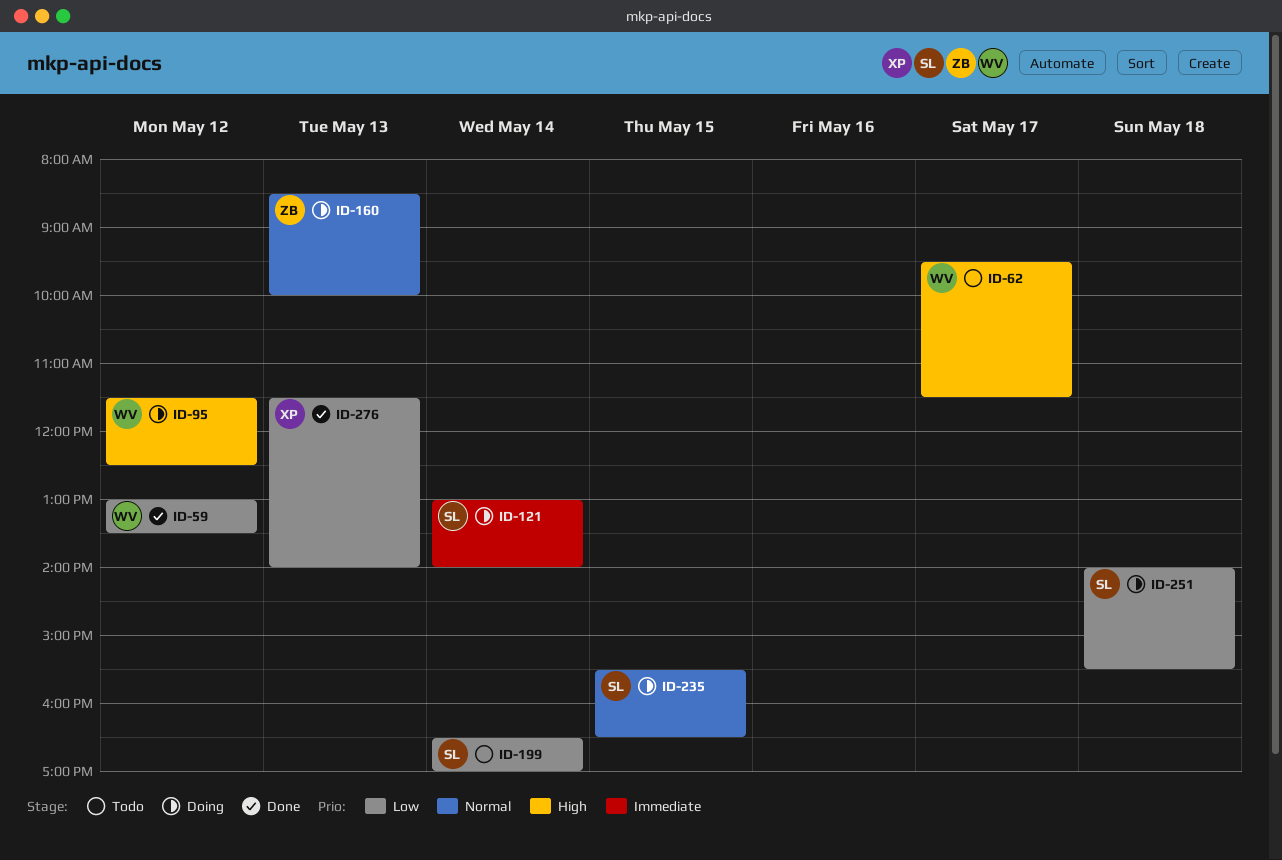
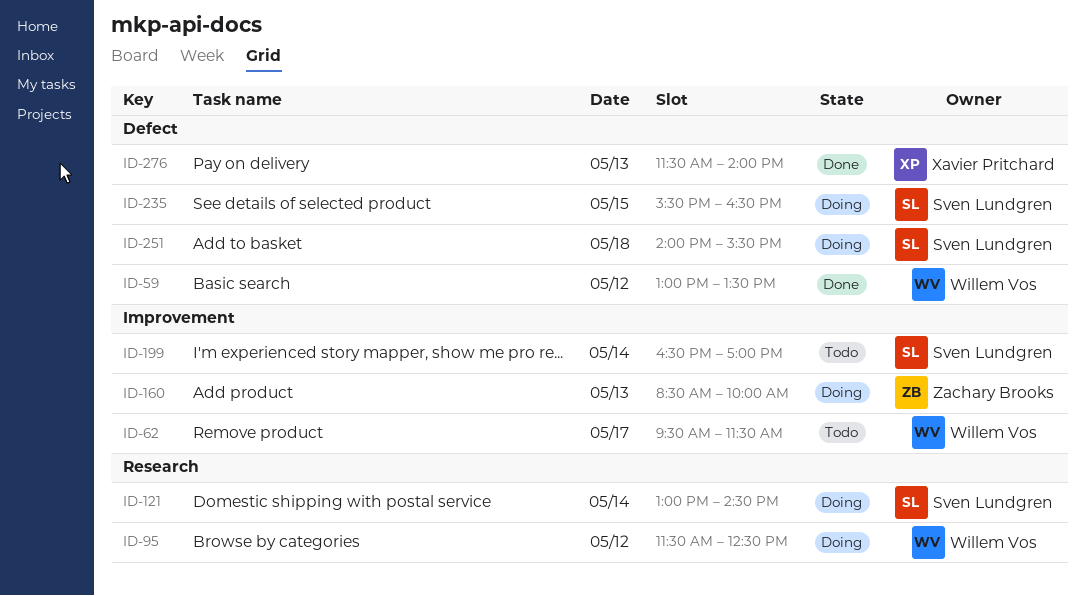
ID-121, ends: 14:00 -> 14:30

